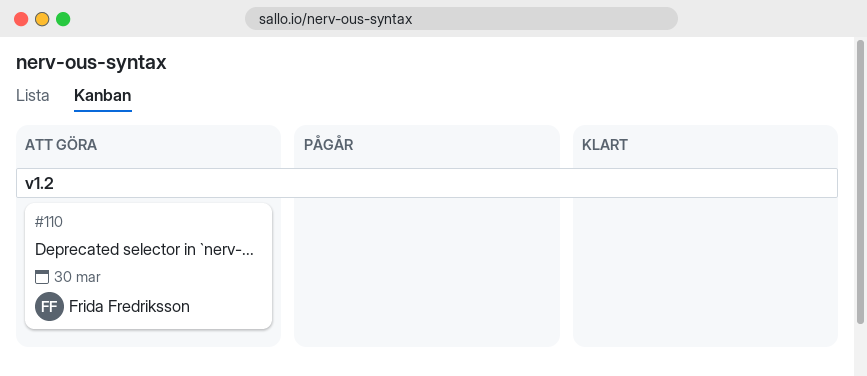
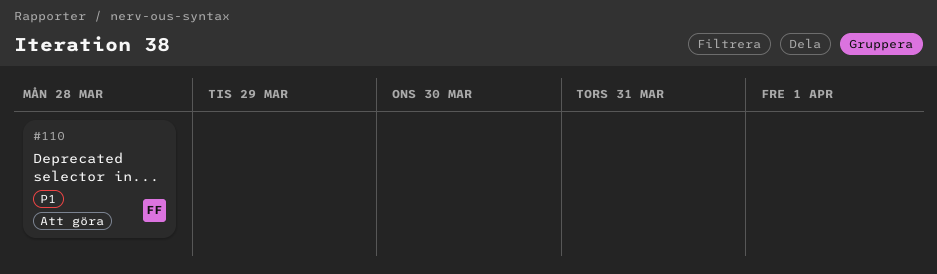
#110, due: Mar 30 -> Mar 28

